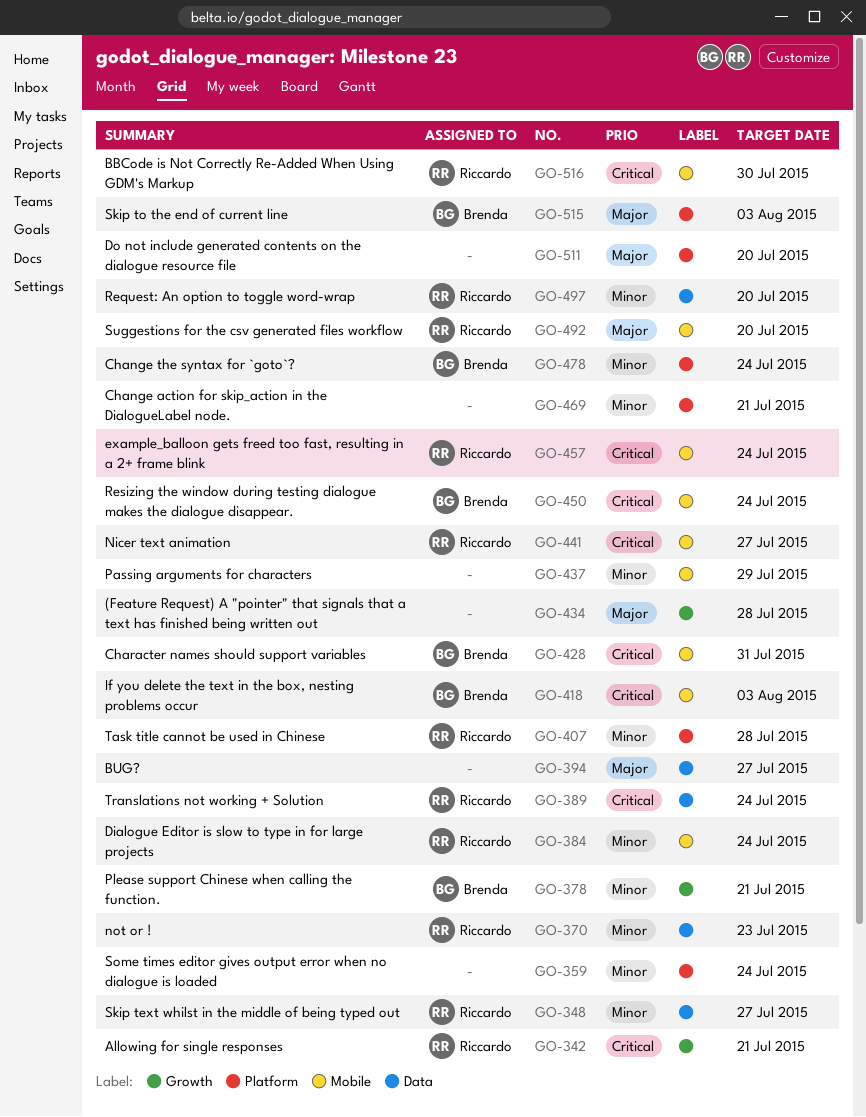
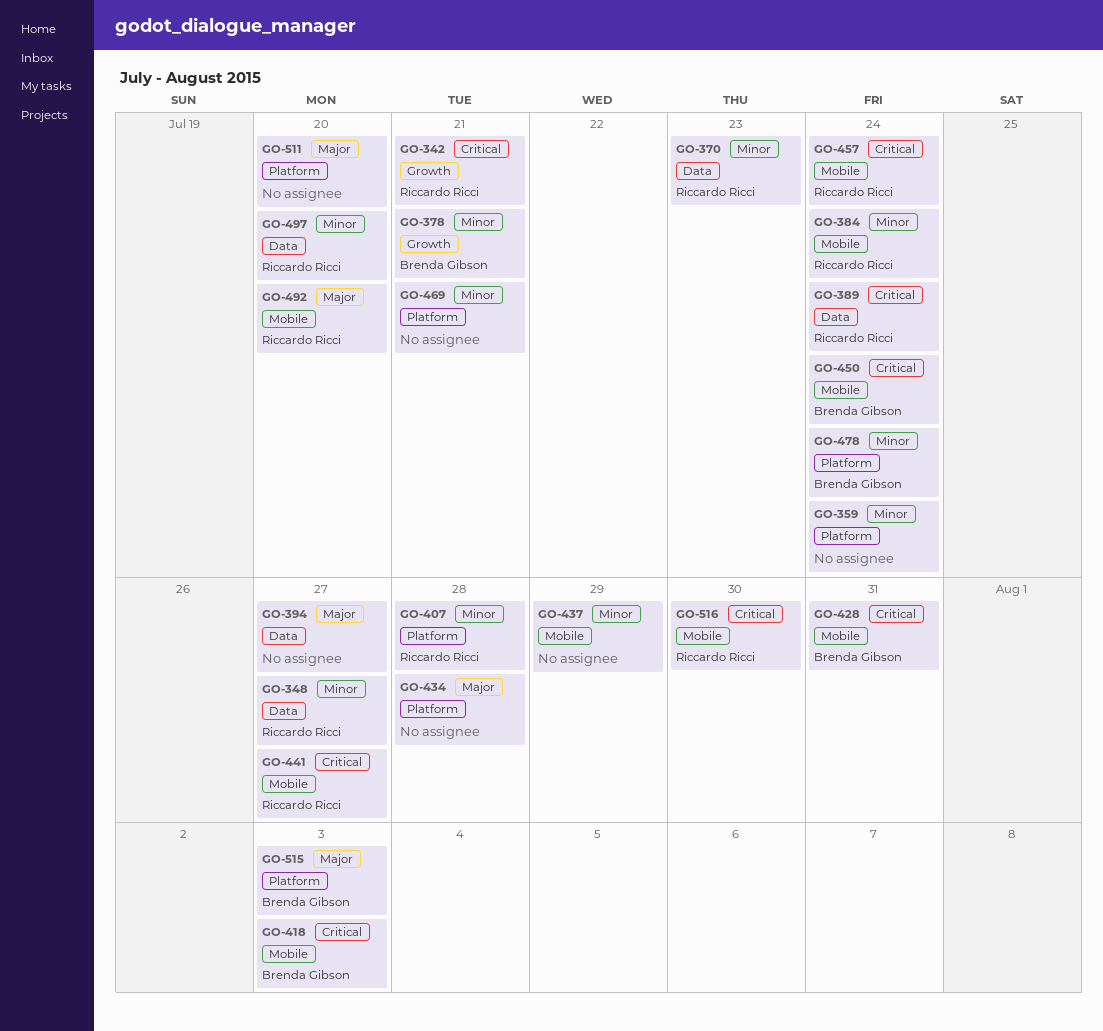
GO-434, label: Growth -> Platform

